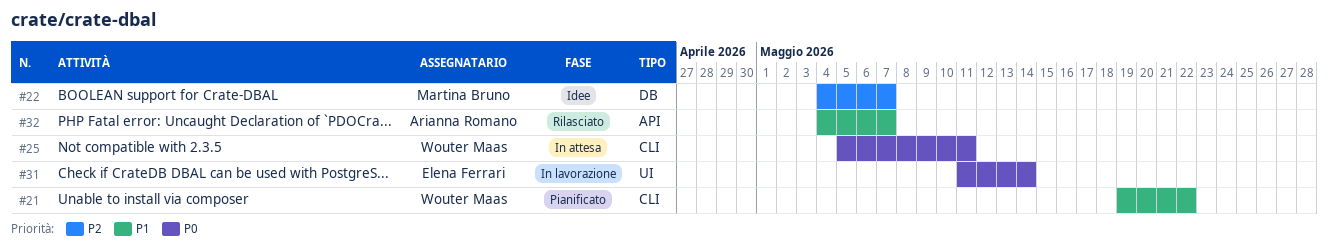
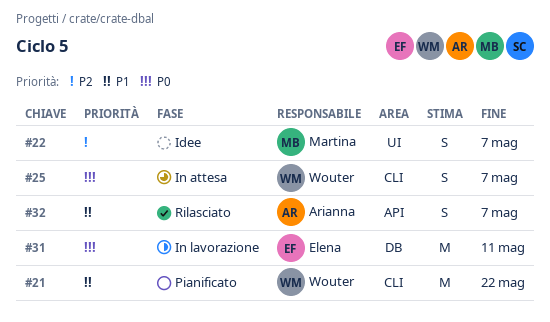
#22, label: DB -> UI
#25, due: May 11 -> May 7
#31, label: UI -> DB
#31, due: May 14 -> May 11

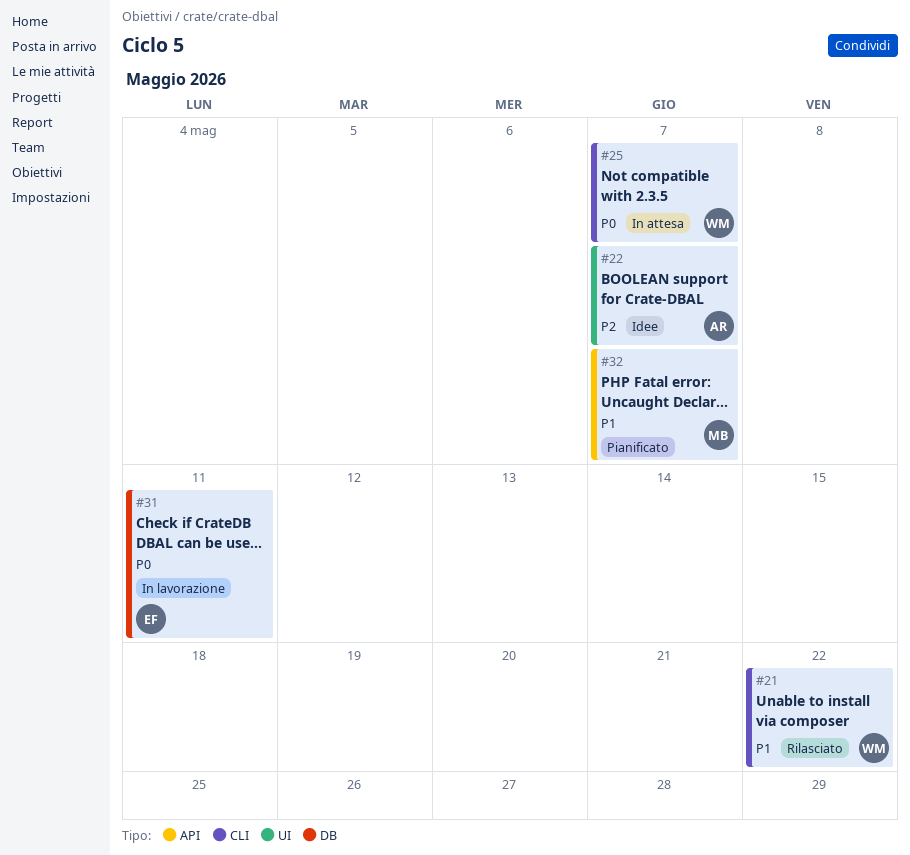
#21, status: Pianificato -> Rilasciato
#22, owner: Martina -> Arianna
#32, status: Rilasciato -> Pianificato
#32, owner: Arianna -> Martina

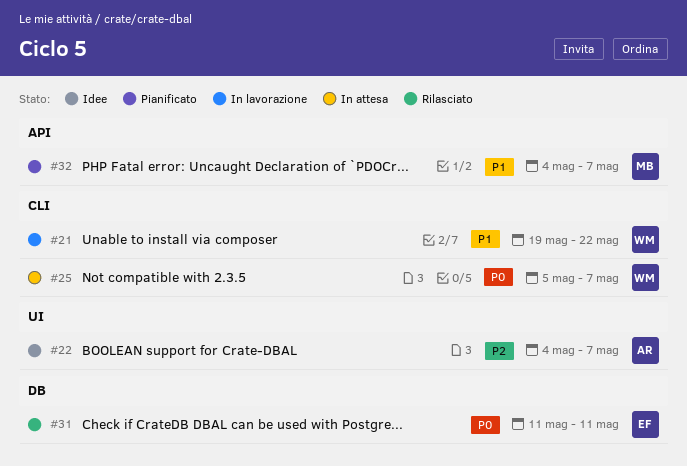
#21, status: Rilasciato -> In lavorazione
#31, status: In lavorazione -> Rilasciato

